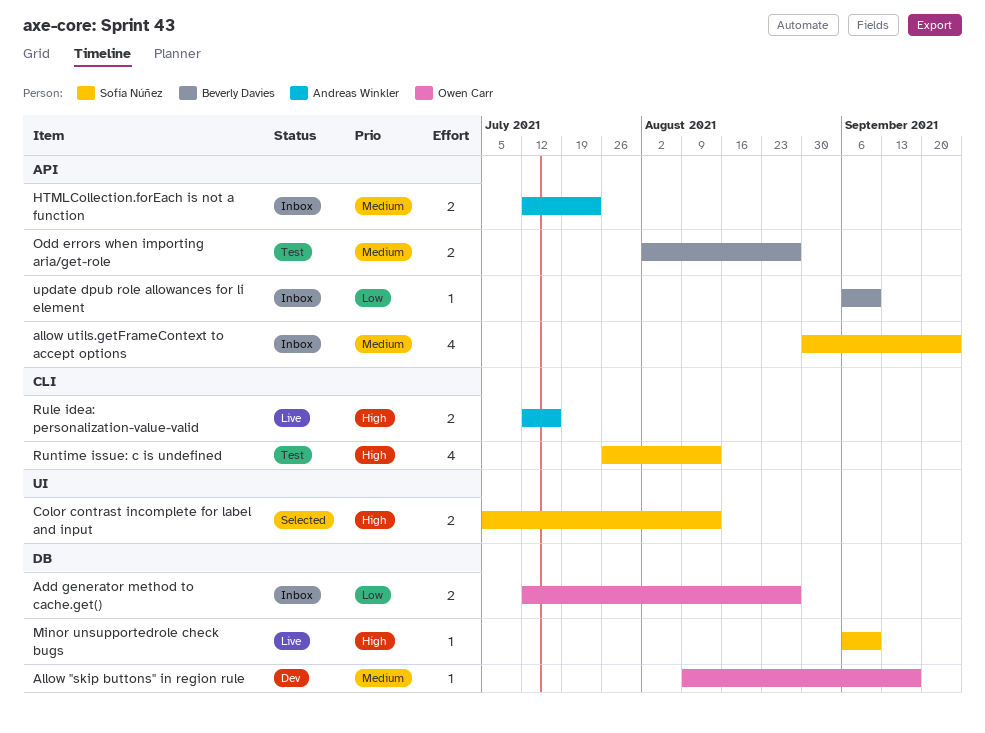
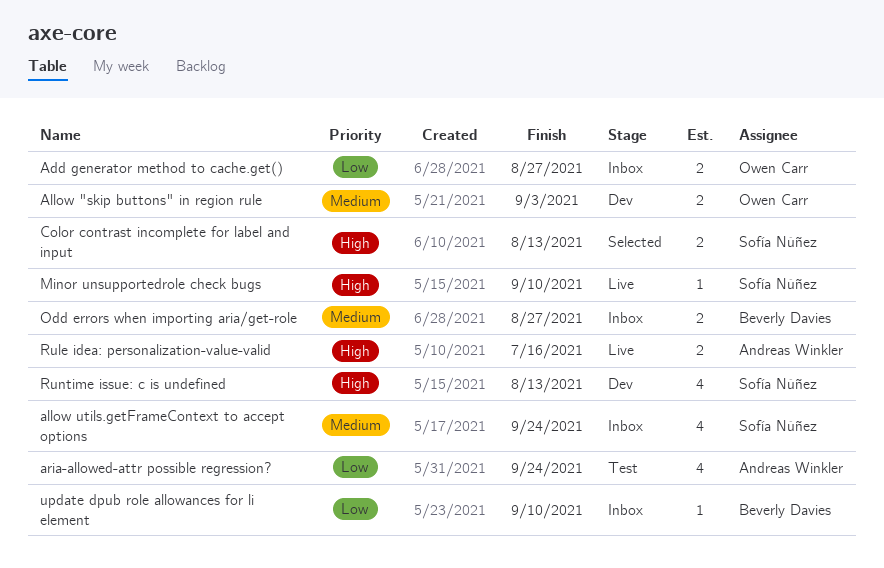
Allow "skip buttons" in region rule, estimate: 1 -> 2
Allow "skip buttons" in region rule, due: Sep 17 -> Sep 3
aria-allowed-attr possible regression?: none -> present
HTMLCollection.forEach is not a function: present -> none
Odd errors when importing aria/get-role, status: Test -> Inbox
Runtime issue: c is undefined, status: Test -> Dev

